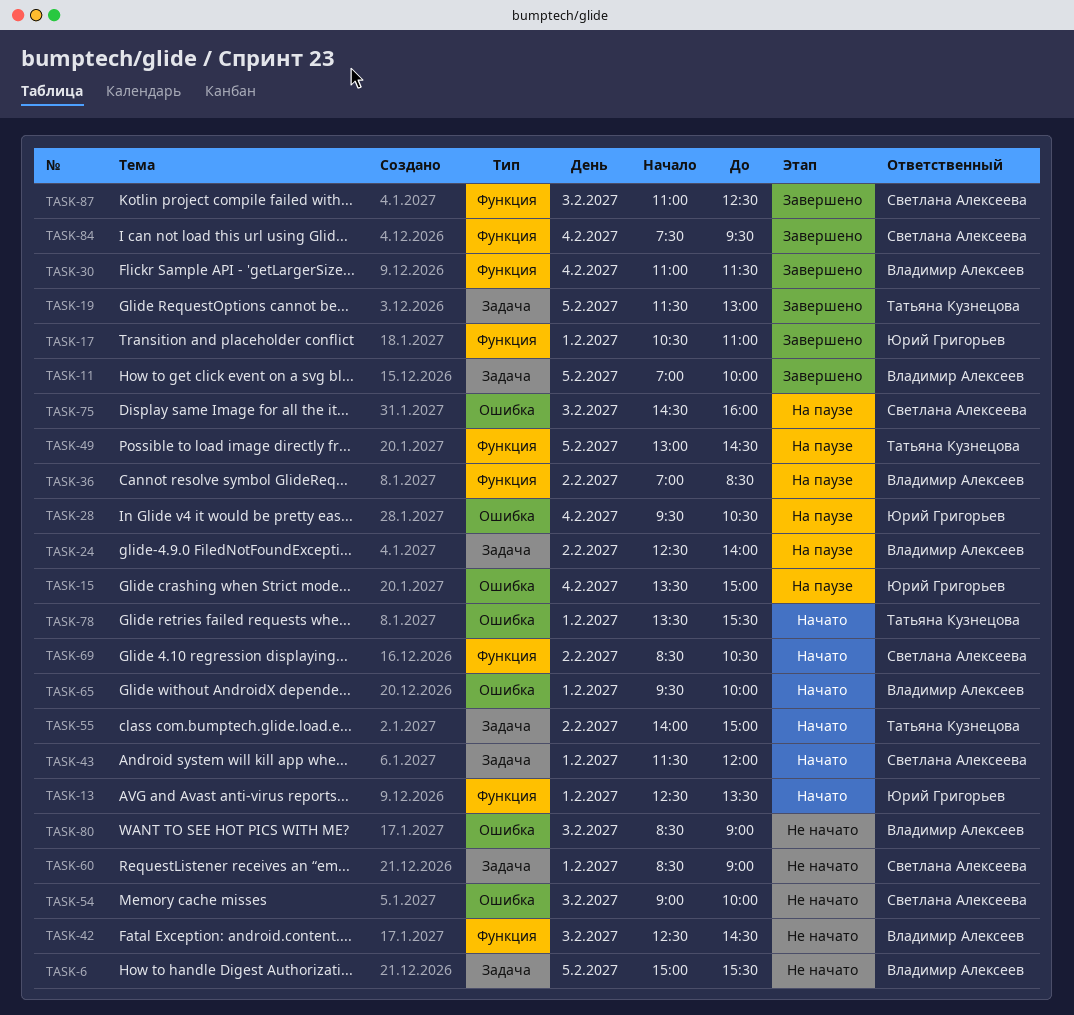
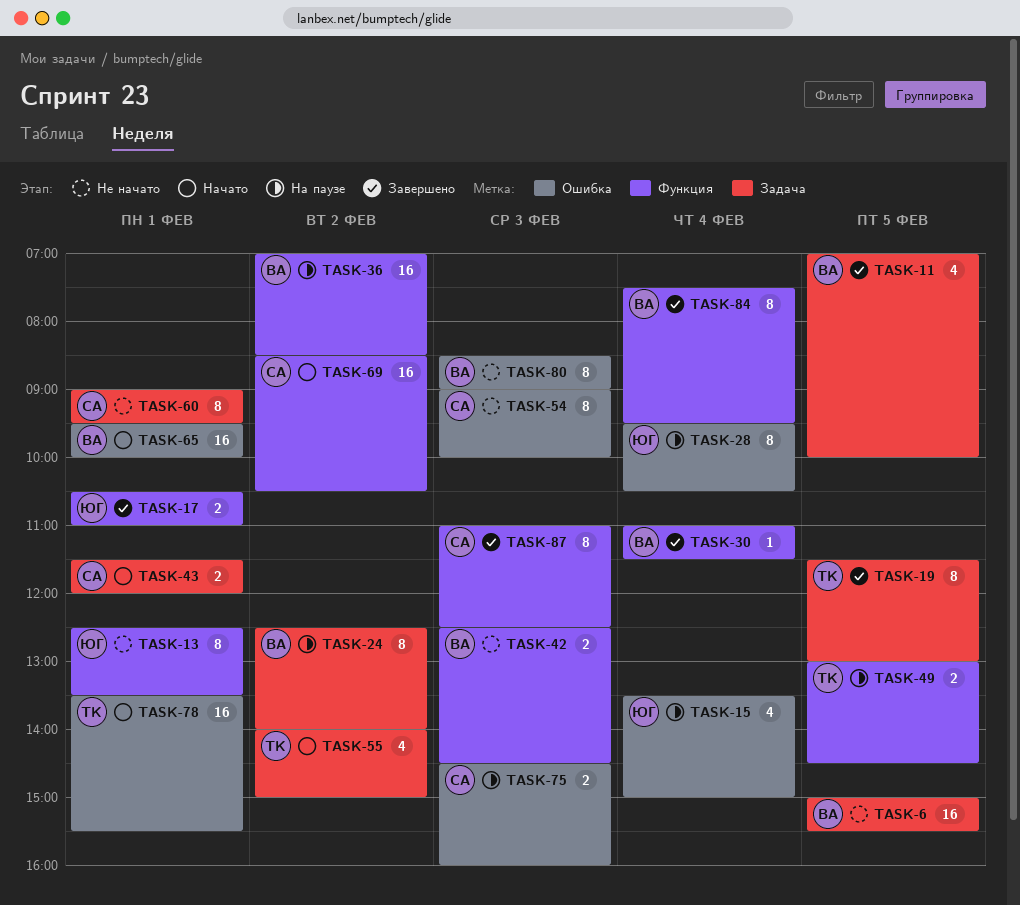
TASK-13, status: Начато -> Не начато
TASK-60, begins: 08:30 -> 09:00
TASK-60, ends: 09:00 -> 09:30
TASK-84, owner: Светлана Алексеева -> Владимир Алексеев

